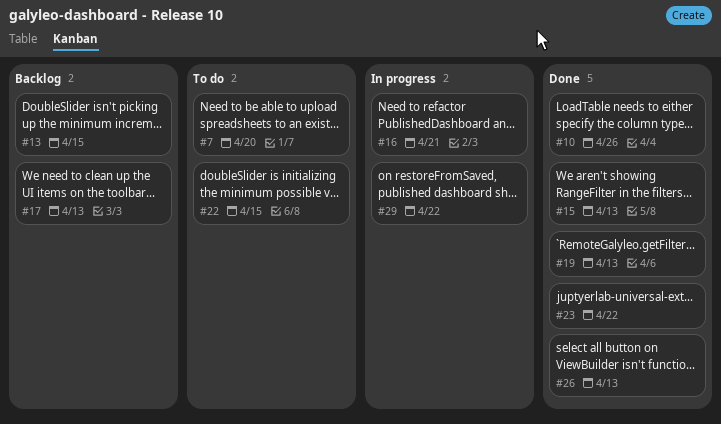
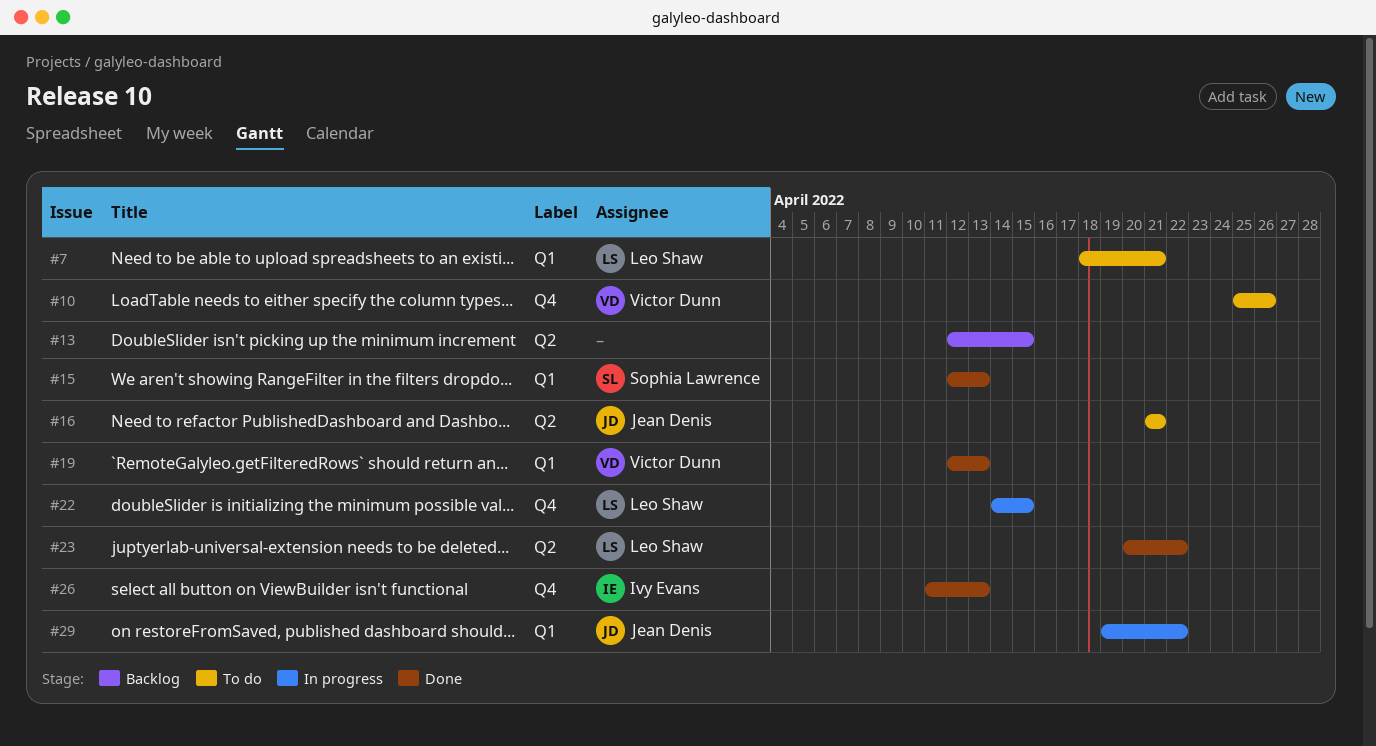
#7, due: Apr 20 -> Apr 21
#10, status: Done -> To do
#16, status: In progress -> To do
#17: present -> none
#22, status: To do -> In progress

